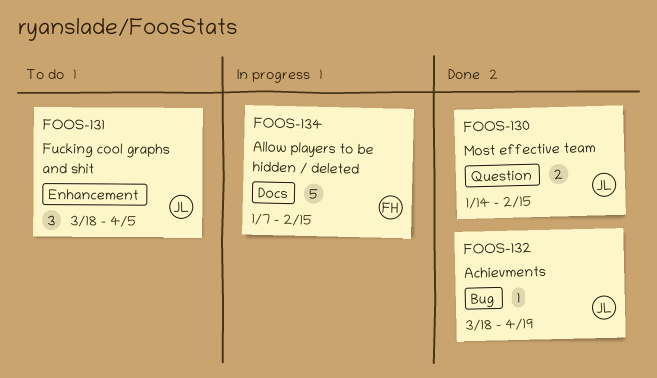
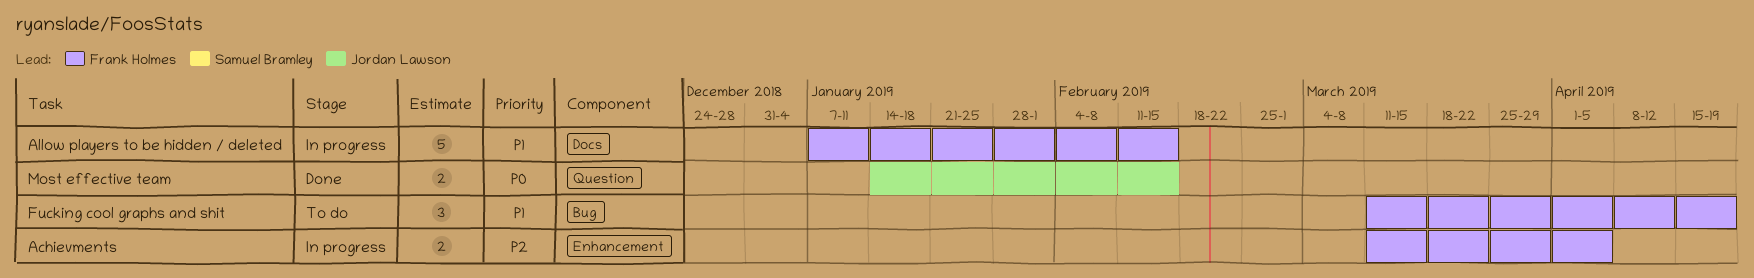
Achievments, status: Done -> In progress
Achievments, owner: Jordan Lawson -> Frank Holmes
Achievments, label: Bug -> Enhancement
Achievments, estimate: 1 -> 2
Achievments, start: Mar 18 -> Mar 11
Achievments, due: Apr 19 -> Apr 5
Fucking cool graphs and shit, owner: Jordan Lawson -> Frank Holmes
Fucking cool graphs and shit, label: Enhancement -> Bug
Fucking cool graphs and shit, start: Mar 18 -> Mar 11
Fucking cool graphs and shit, due: Apr 5 -> Apr 19

